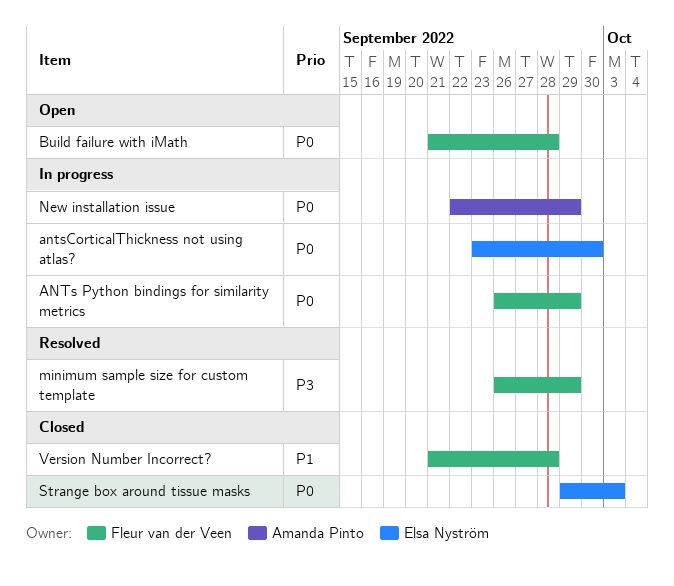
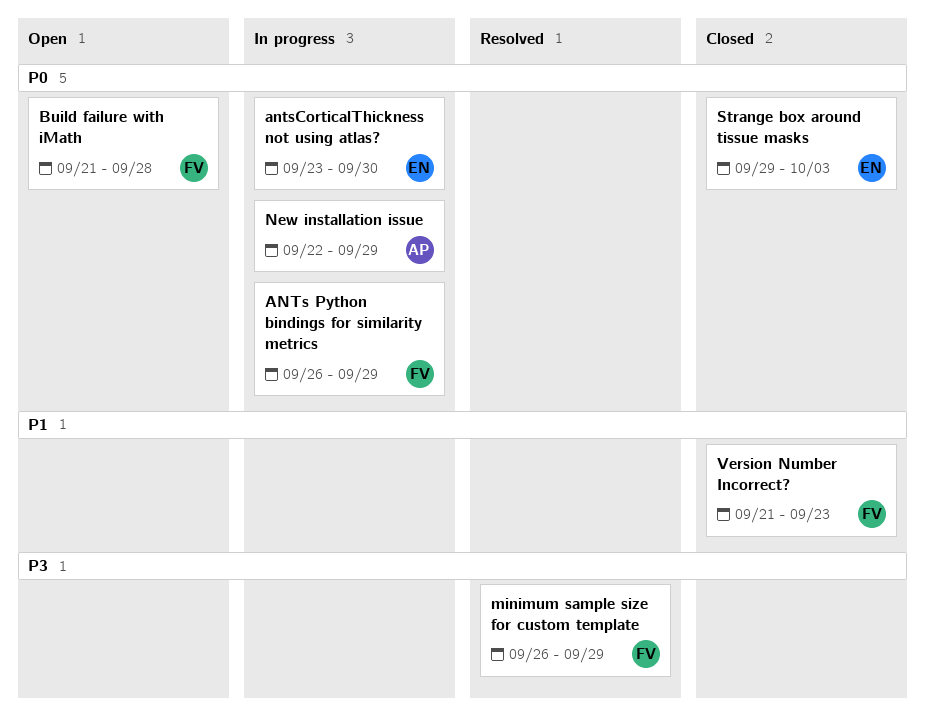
Version Number Incorrect?, due: Sep 28 -> Sep 23

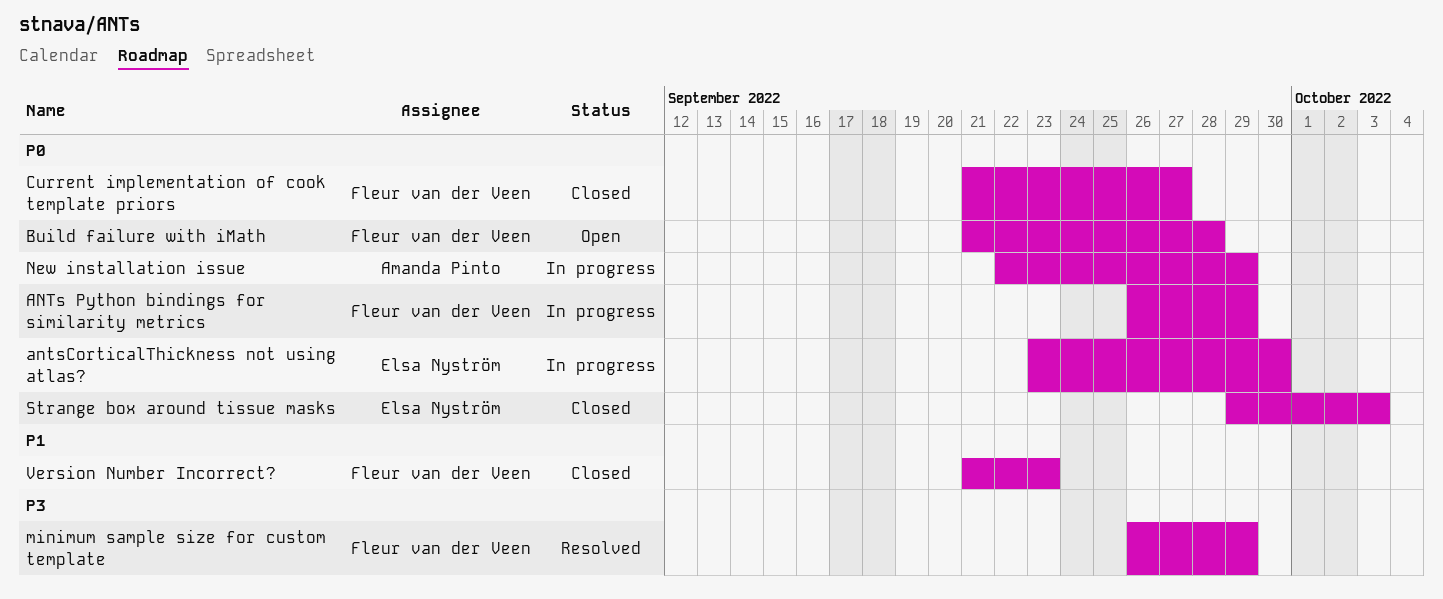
Current implementation of cook template priors: none -> present

